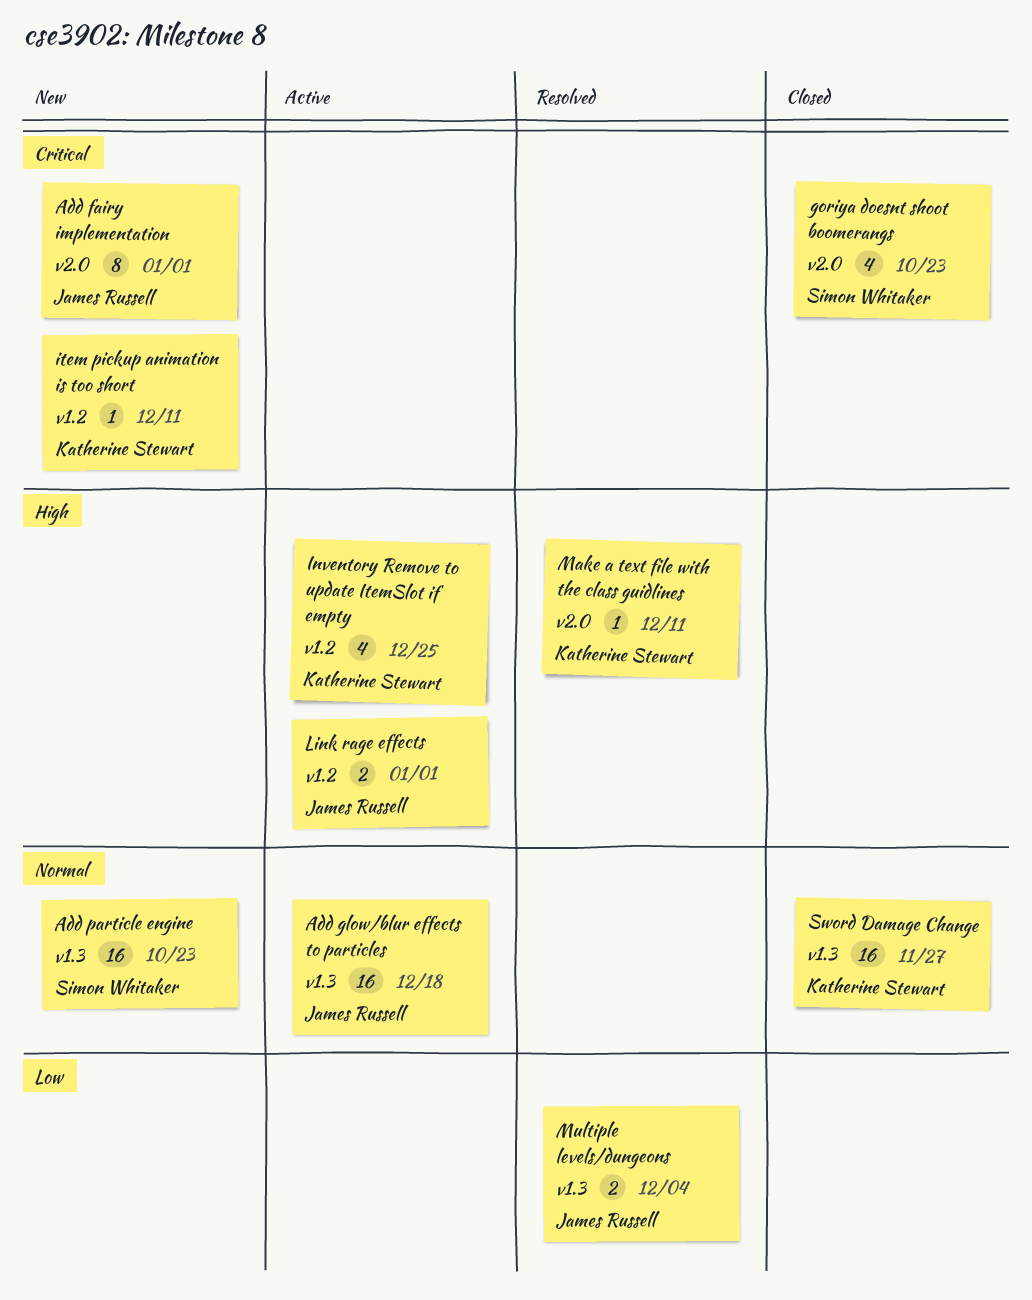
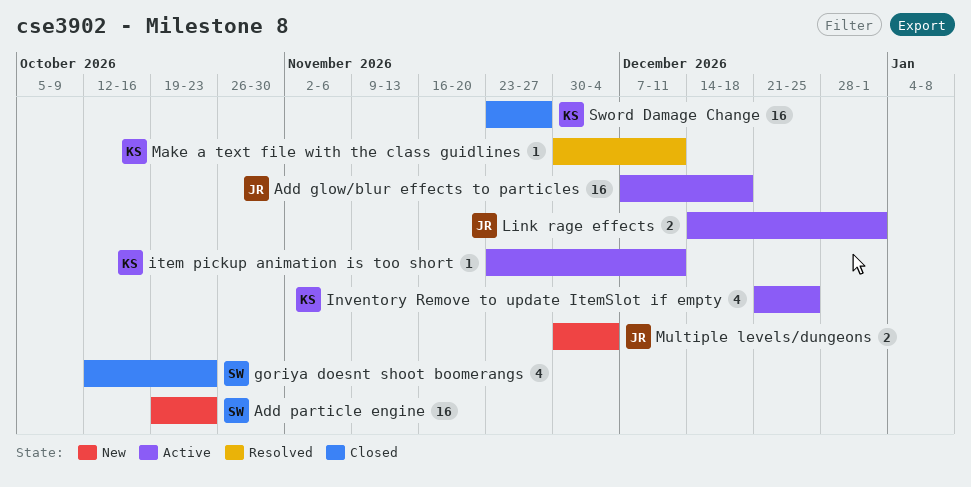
Add fairy implementation: present -> none
item pickup animation is too short, status: New -> Active
Multiple levels/dungeons, status: Resolved -> New

